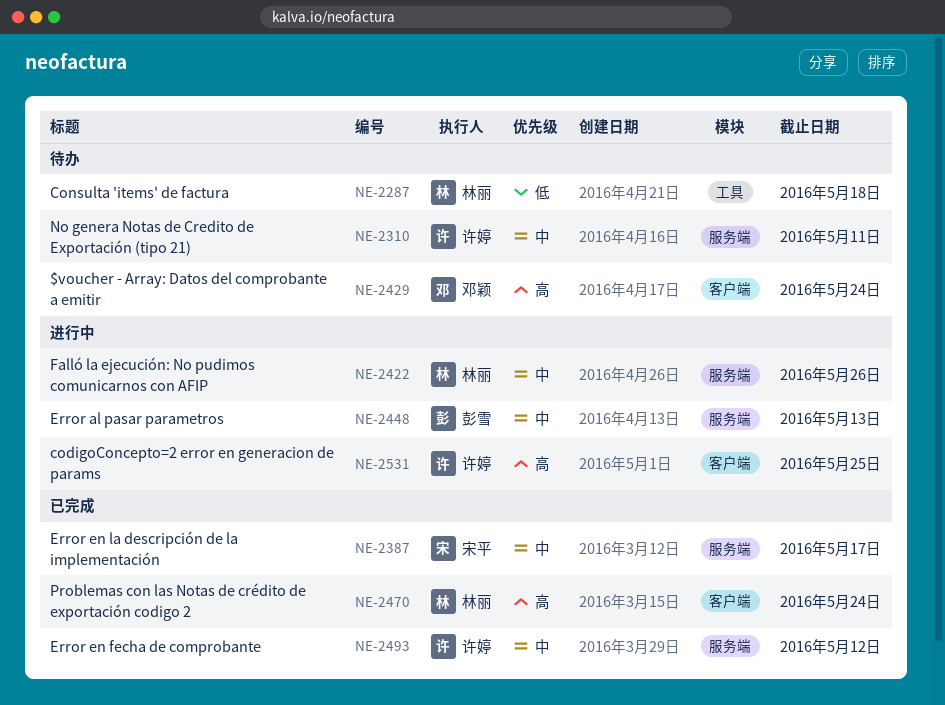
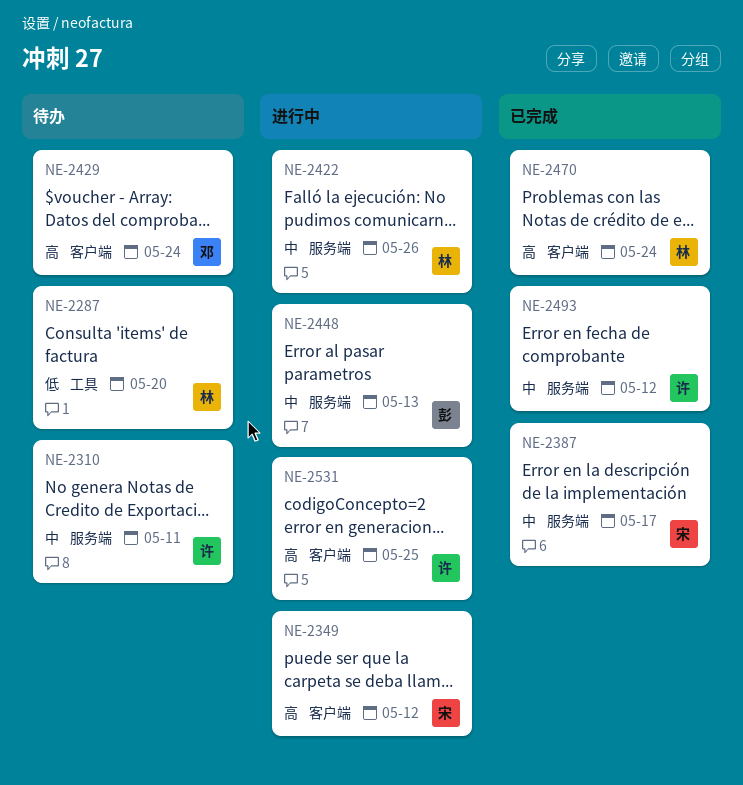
NE-2287, due: May 18 -> May 20
NE-2349: none -> present

